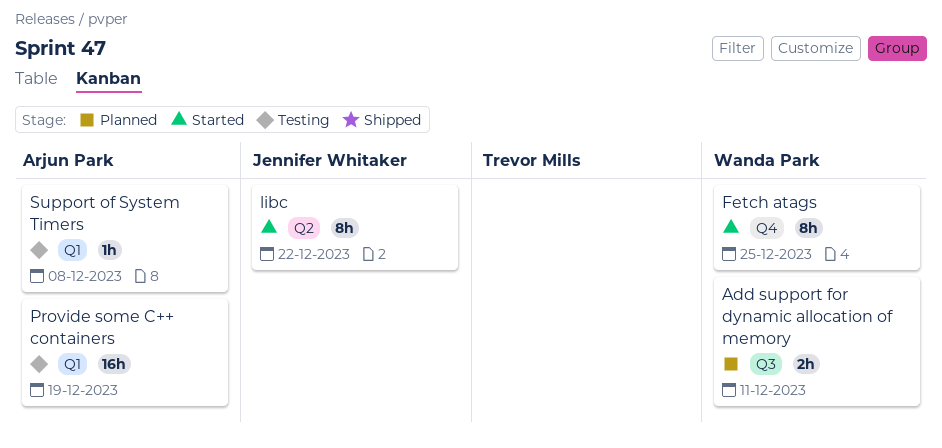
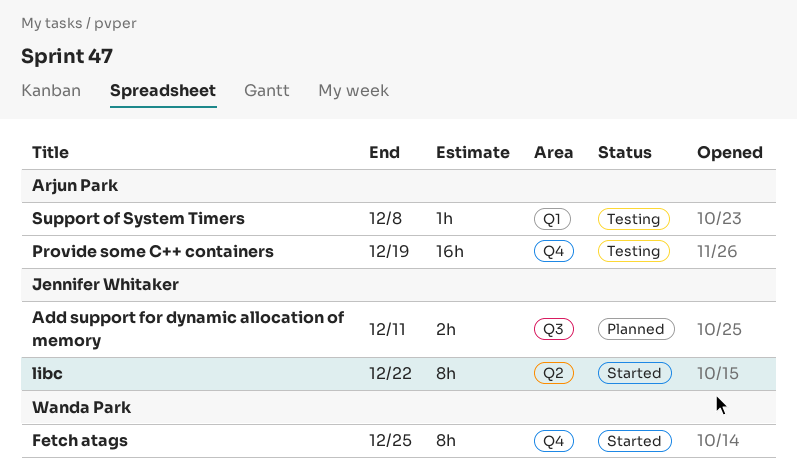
Add support for dynamic allocation of memory, owner: Wanda Park -> Jennifer Whitaker
Provide some C++ containers, label: Q1 -> Q4

